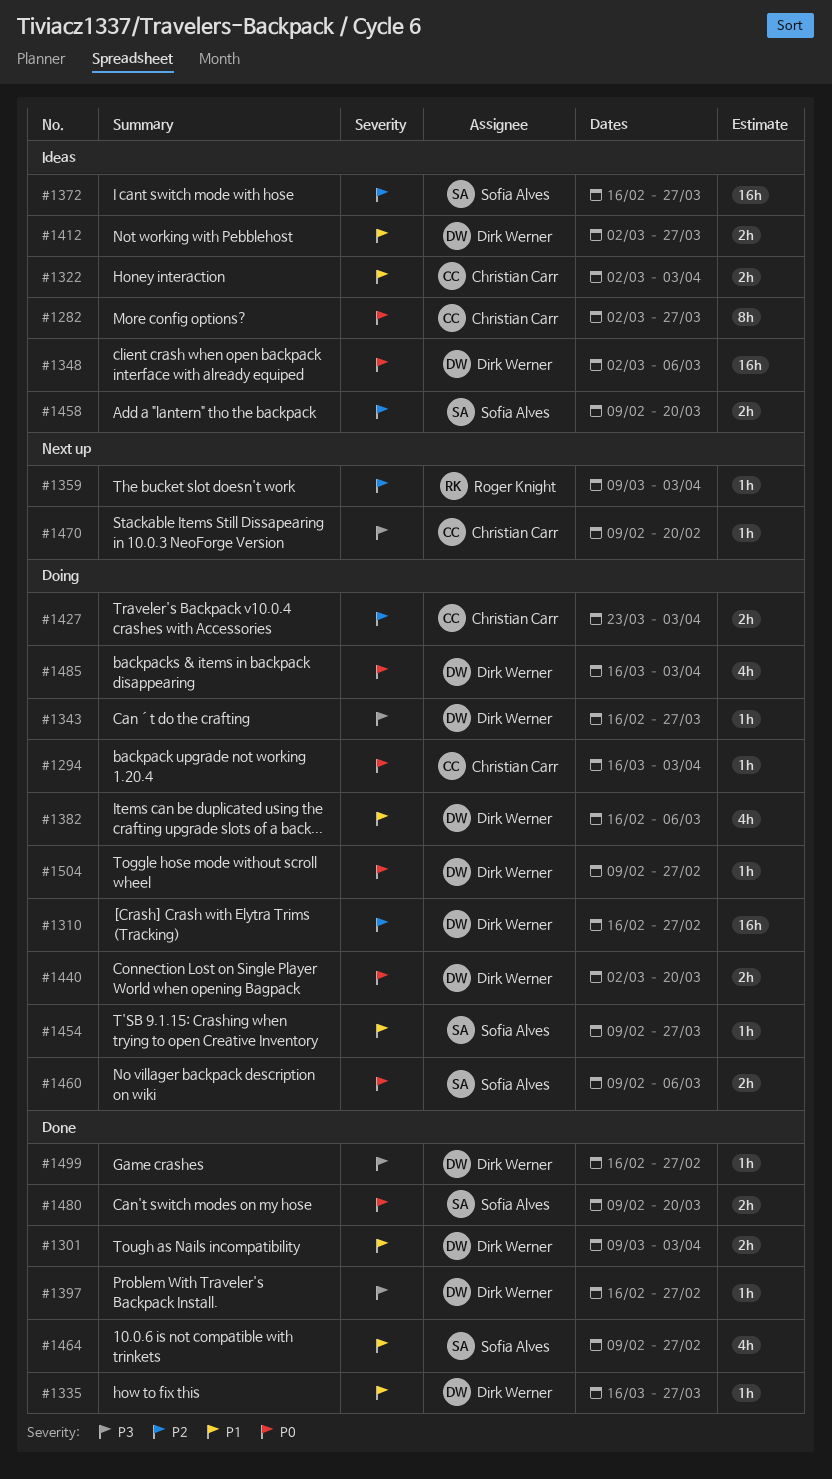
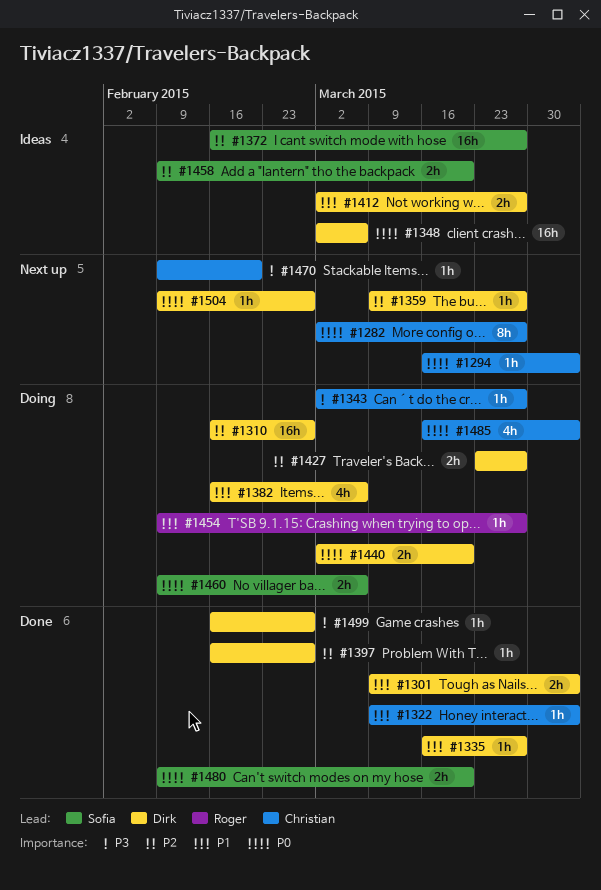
#1282, status: Ideas -> Next up
#1294, status: Doing -> Next up
#1322, status: Ideas -> Done
#1322, estimate: 2h -> 1h
#1322, start: Mar 2 -> Mar 9
#1343, owner: Dirk Werner -> Christian Carr
#1343, start: Feb 16 -> Mar 2
#1359, owner: Roger Knight -> Dirk Werner
#1359, due: Apr 3 -> Mar 27
#1397, priority: P3 -> P2
#1427, owner: Christian Carr -> Dirk Werner
#1427, due: Apr 3 -> Mar 27
#1454, owner: Sofia Alves -> Roger Knight
#1464: present -> none
#1485, owner: Dirk Werner -> Christian Carr
#1504, status: Doing -> Next up

